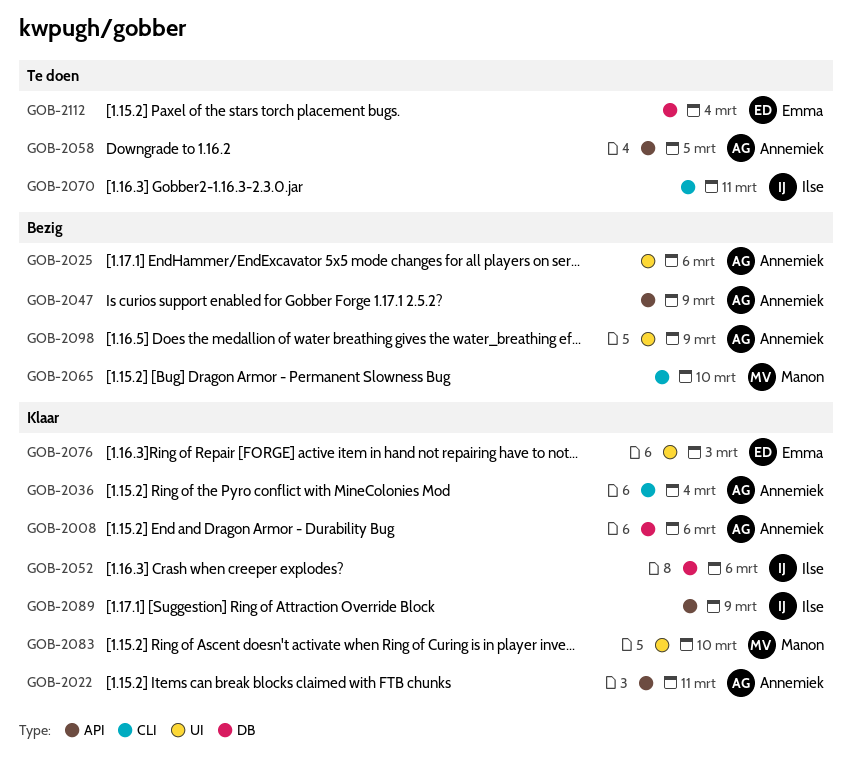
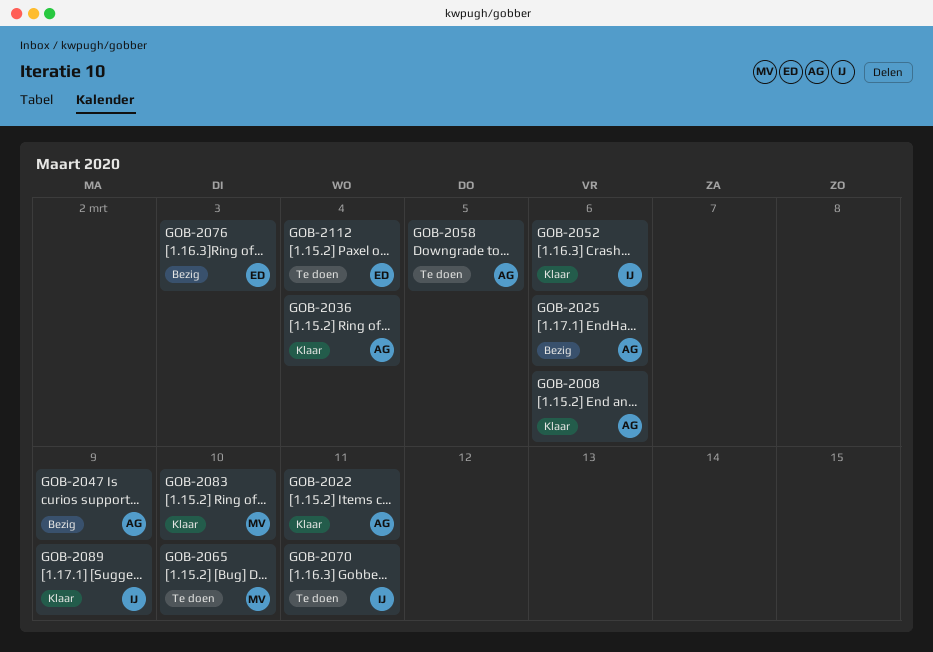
GOB-2065, status: Bezig -> Te doen
GOB-2076, status: Klaar -> Bezig
GOB-2098: present -> none

